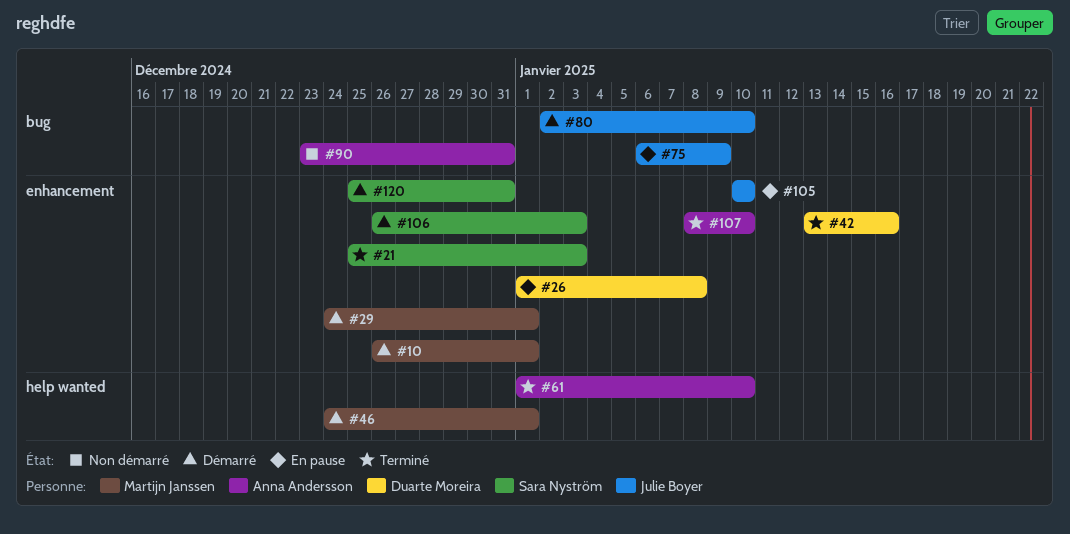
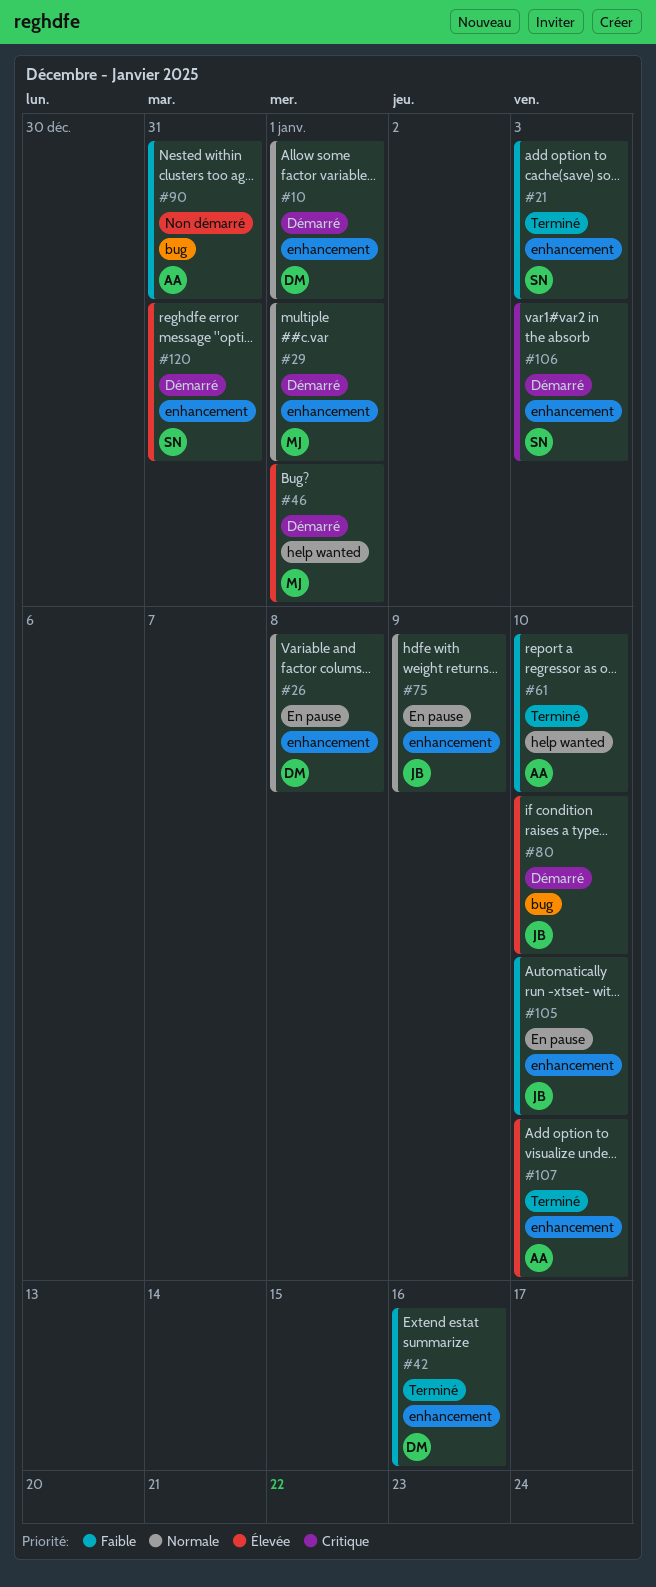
#10, owner: Martijn Janssen -> Duarte Moreira
#75, label: bug -> enhancement

